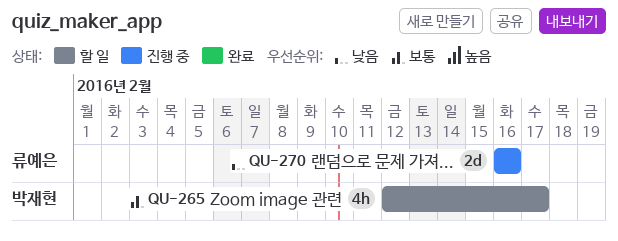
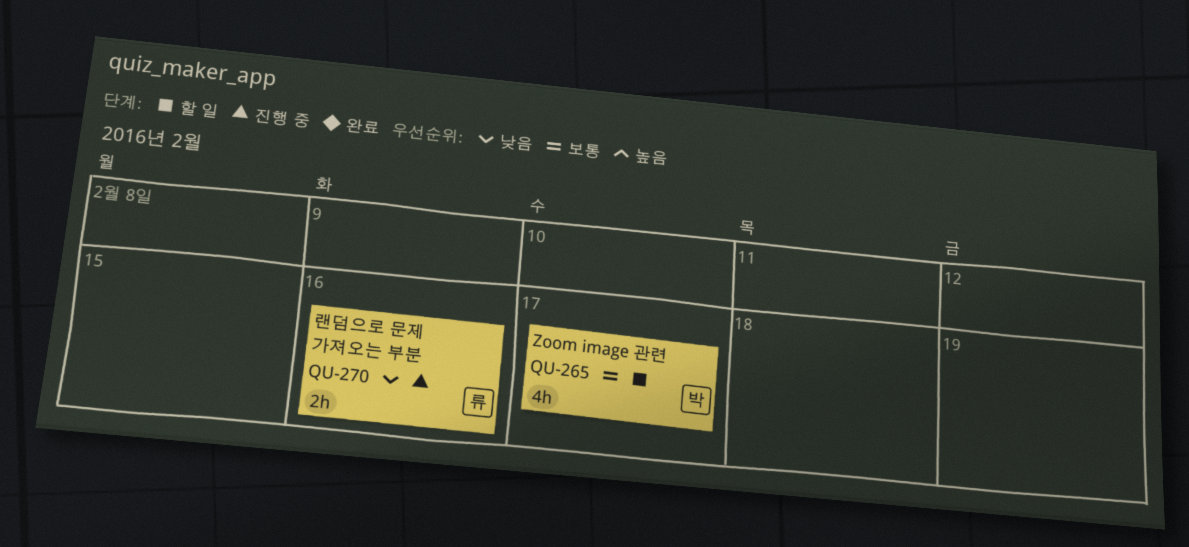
QU-270, estimate: 2d -> 2h

